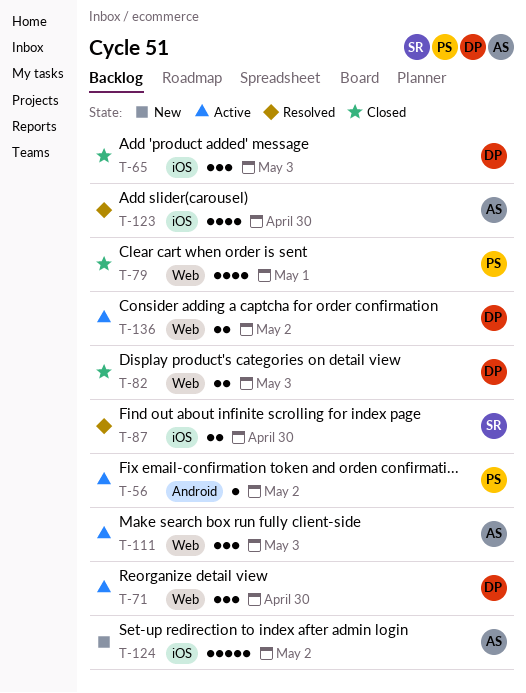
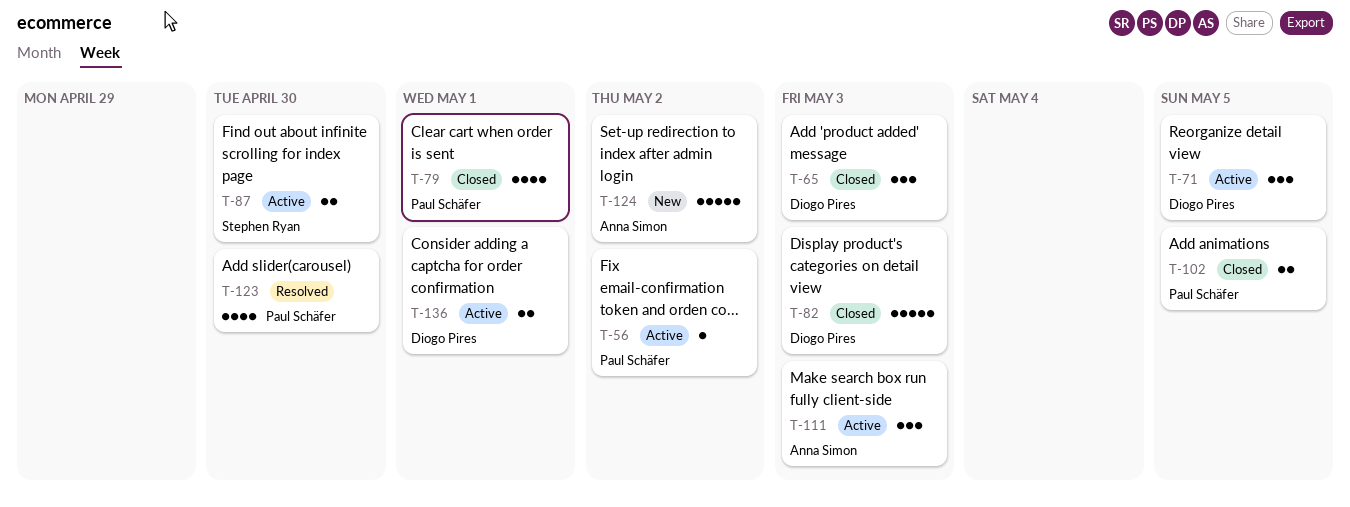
T-71, due: Apr 30 -> May 5
T-82, estimate: 2 -> 5
T-87, status: Resolved -> Active
T-102: none -> present
T-123, owner: Anna Simon -> Paul Schäfer
T-136, due: May 2 -> May 1

